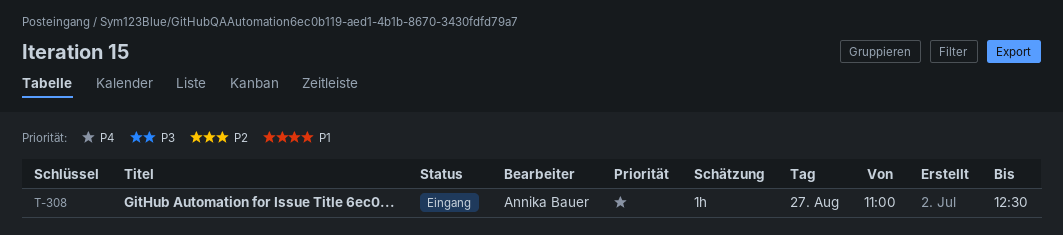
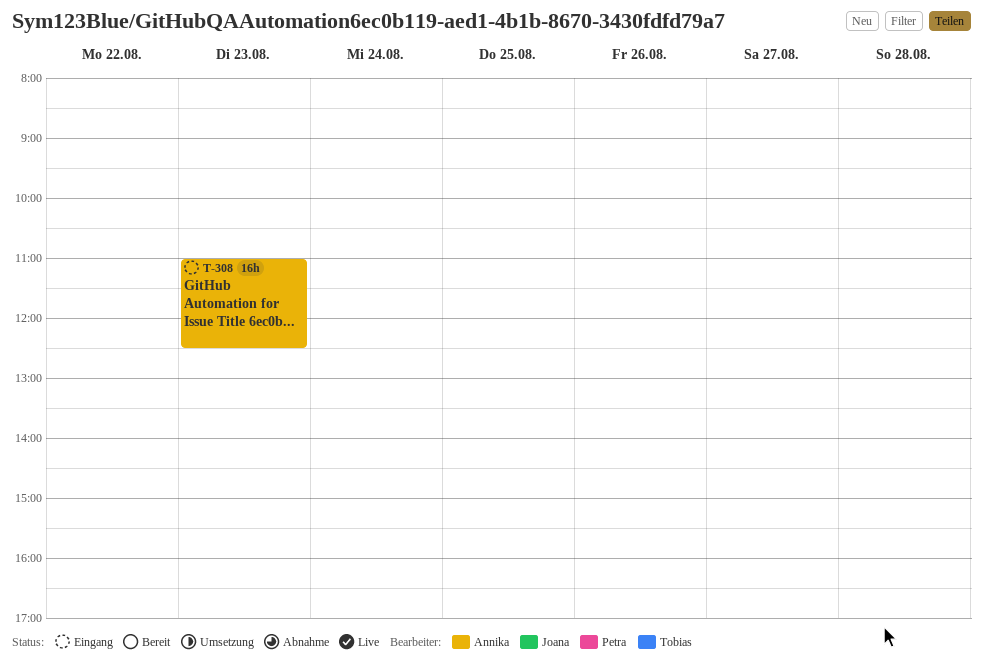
T-308, estimate: 1h -> 16h
T-308, day: Aug 27 -> Aug 23

